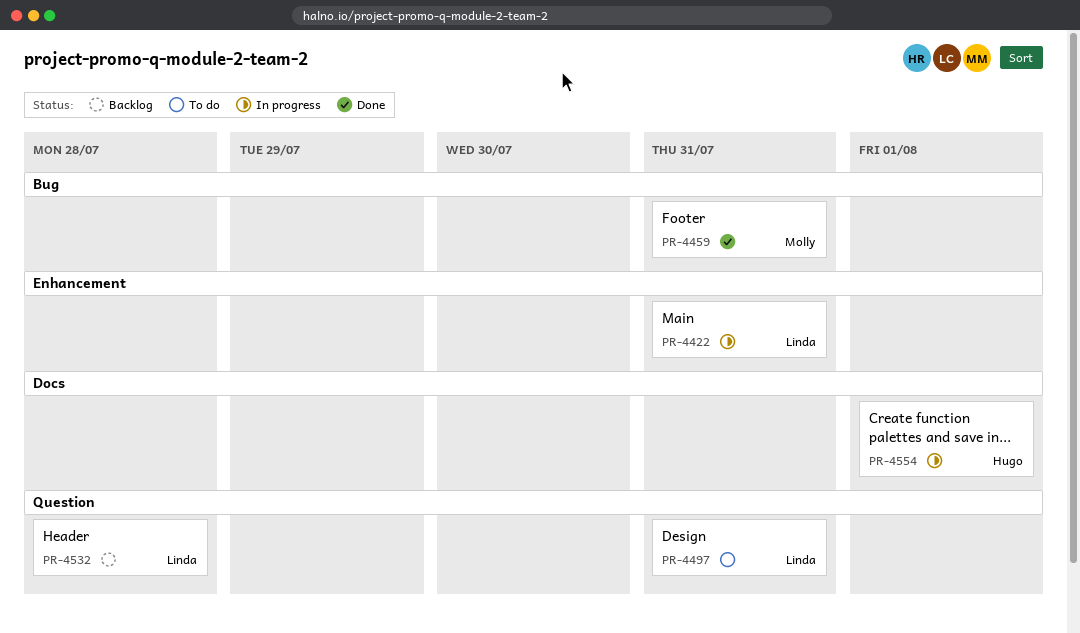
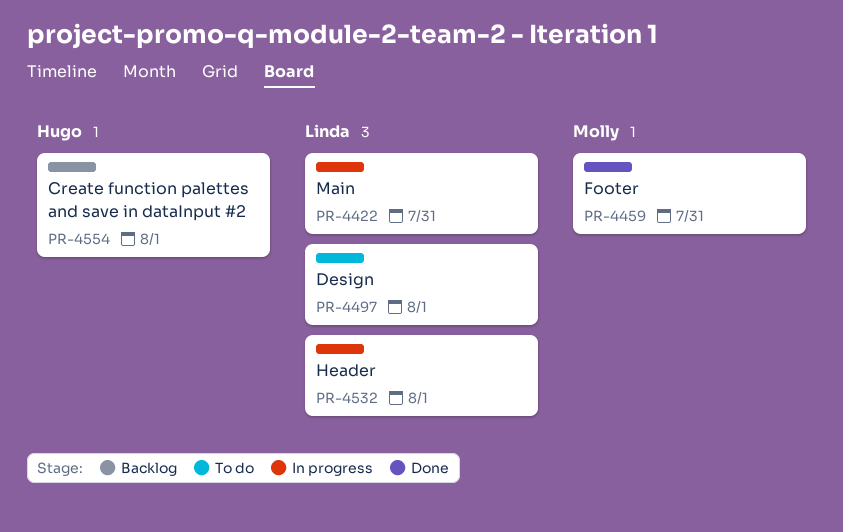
PR-4497, due: Jul 31 -> Aug 1
PR-4532, status: Backlog -> In progress
PR-4532, due: Jul 28 -> Aug 1
PR-4554, status: In progress -> Backlog

